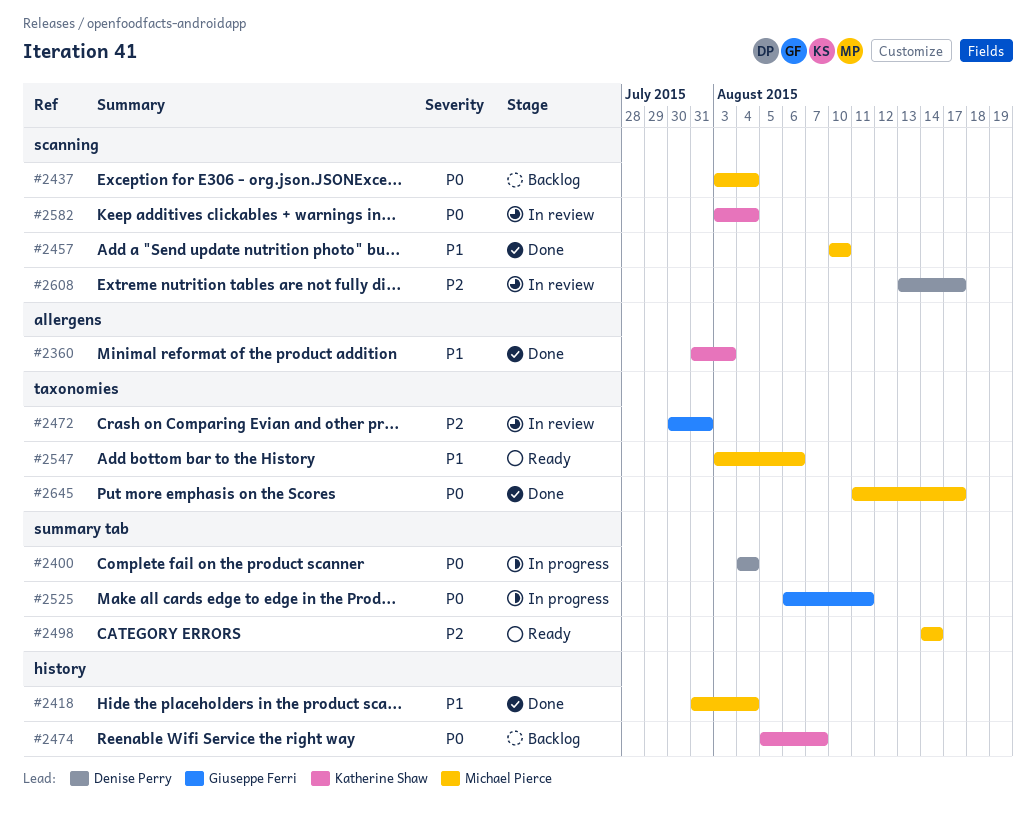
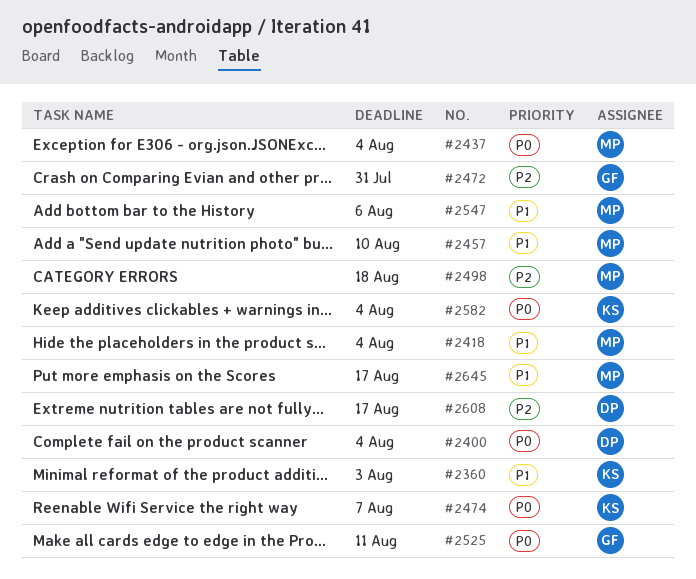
#2498, due: Aug 14 -> Aug 18
#2645, priority: P0 -> P1

